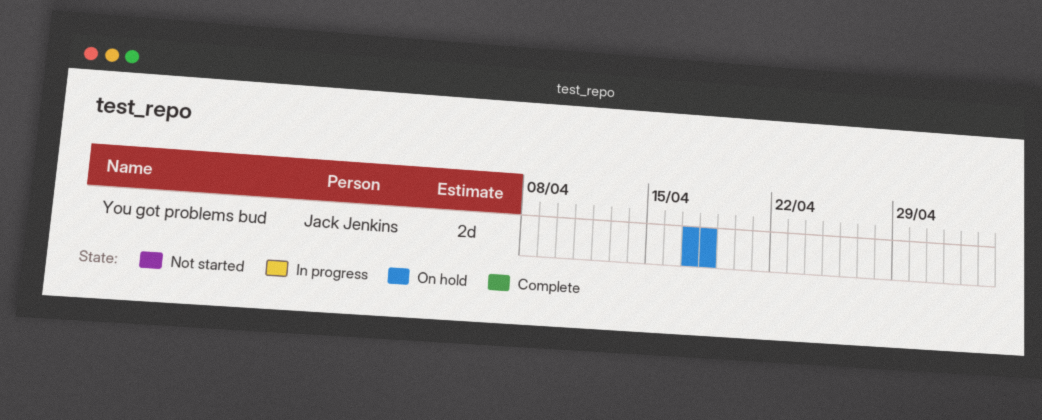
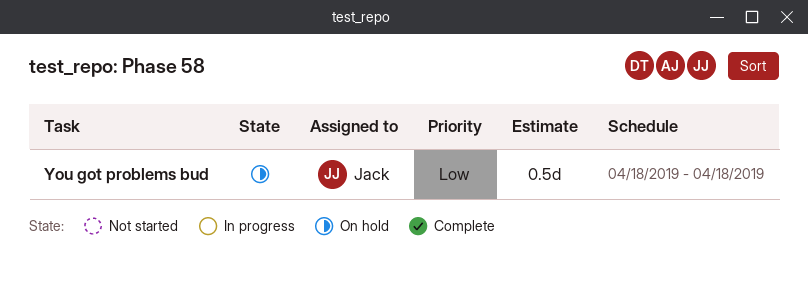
You got problems bud, estimate: 2d -> 0.5d
You got problems bud, start: Apr 17 -> Apr 18

